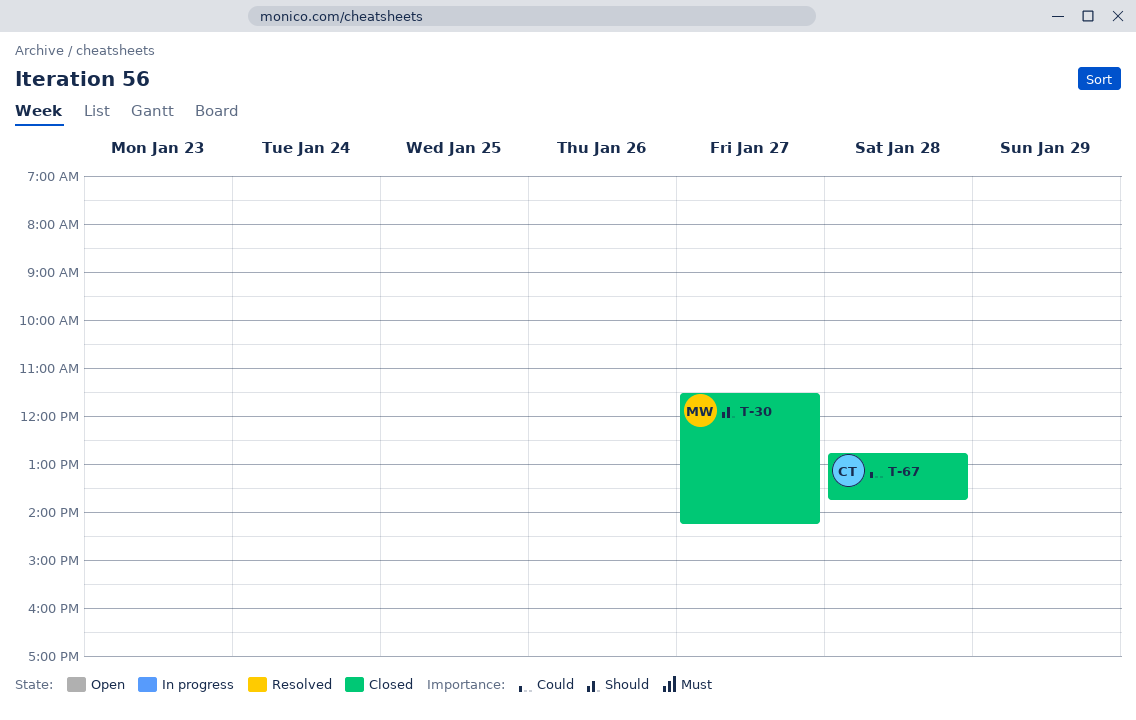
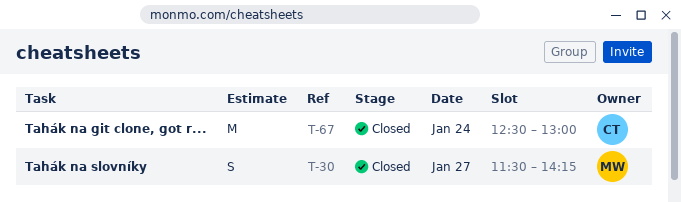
T-67, day: Jan 28 -> Jan 24
T-67, begins: 12:45 -> 12:30
T-67, ends: 13:45 -> 13:00

